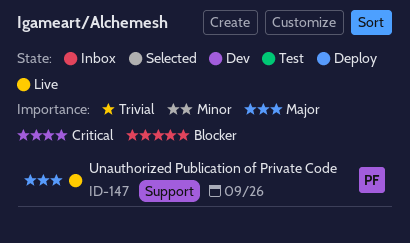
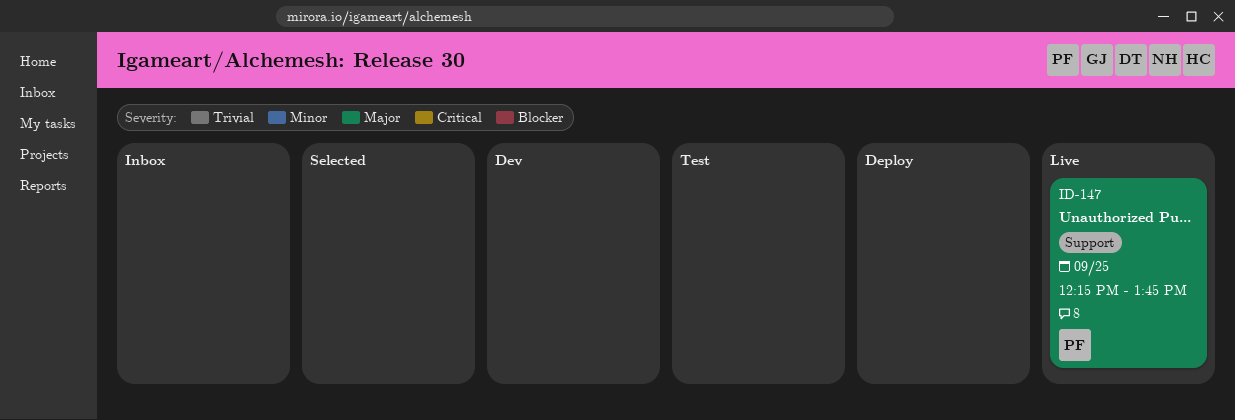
ID-147, day: Sep 26 -> Sep 25

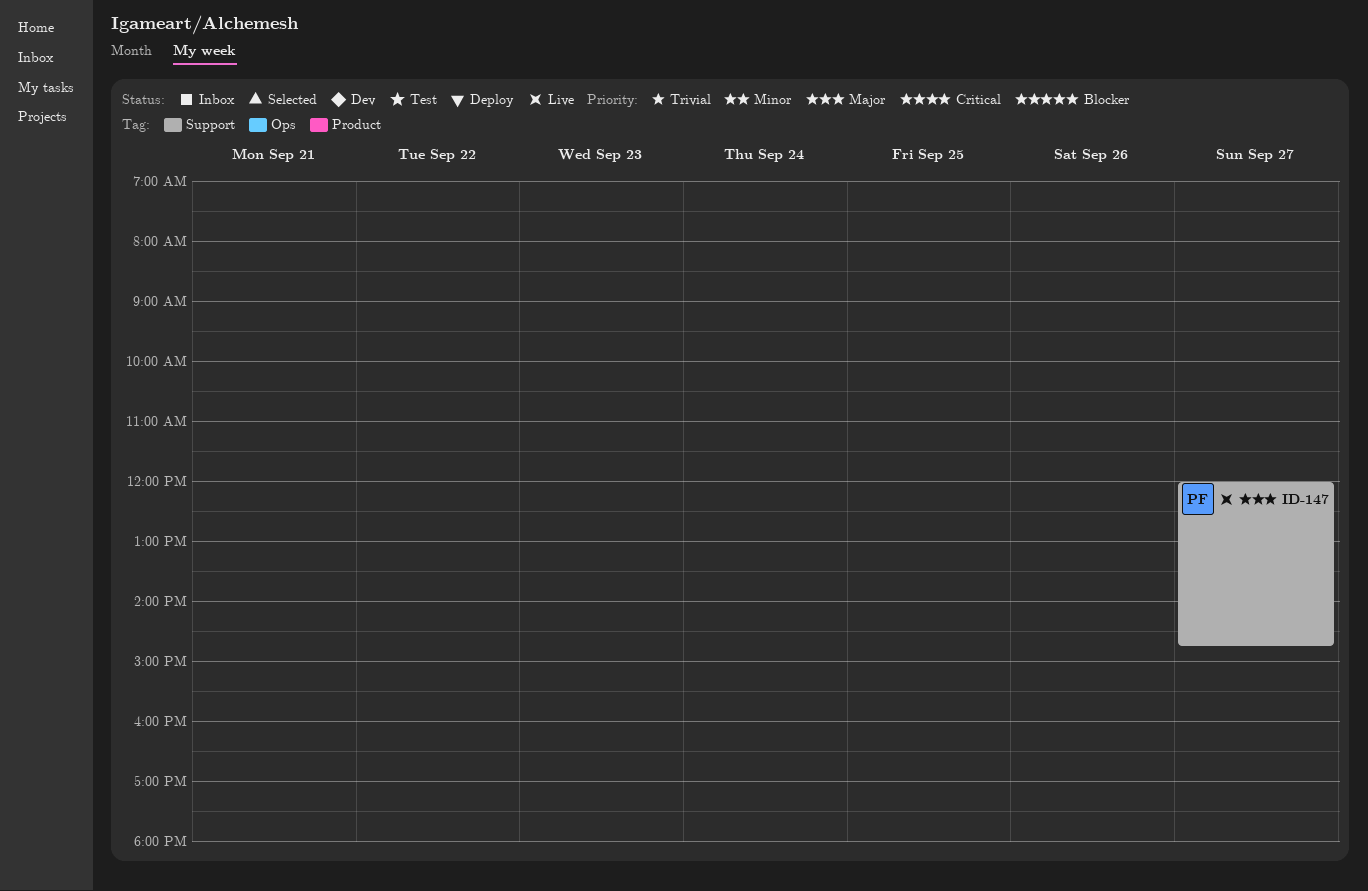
ID-147, day: Sep 25 -> Sep 27
ID-147, begins: 12:15 -> 12:00
ID-147, ends: 13:45 -> 14:45

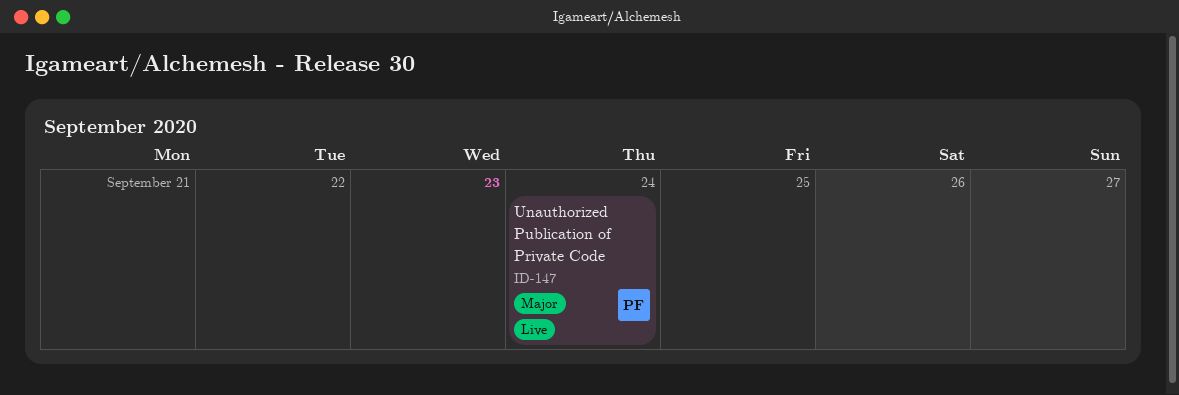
ID-147, day: Sep 27 -> Sep 24

